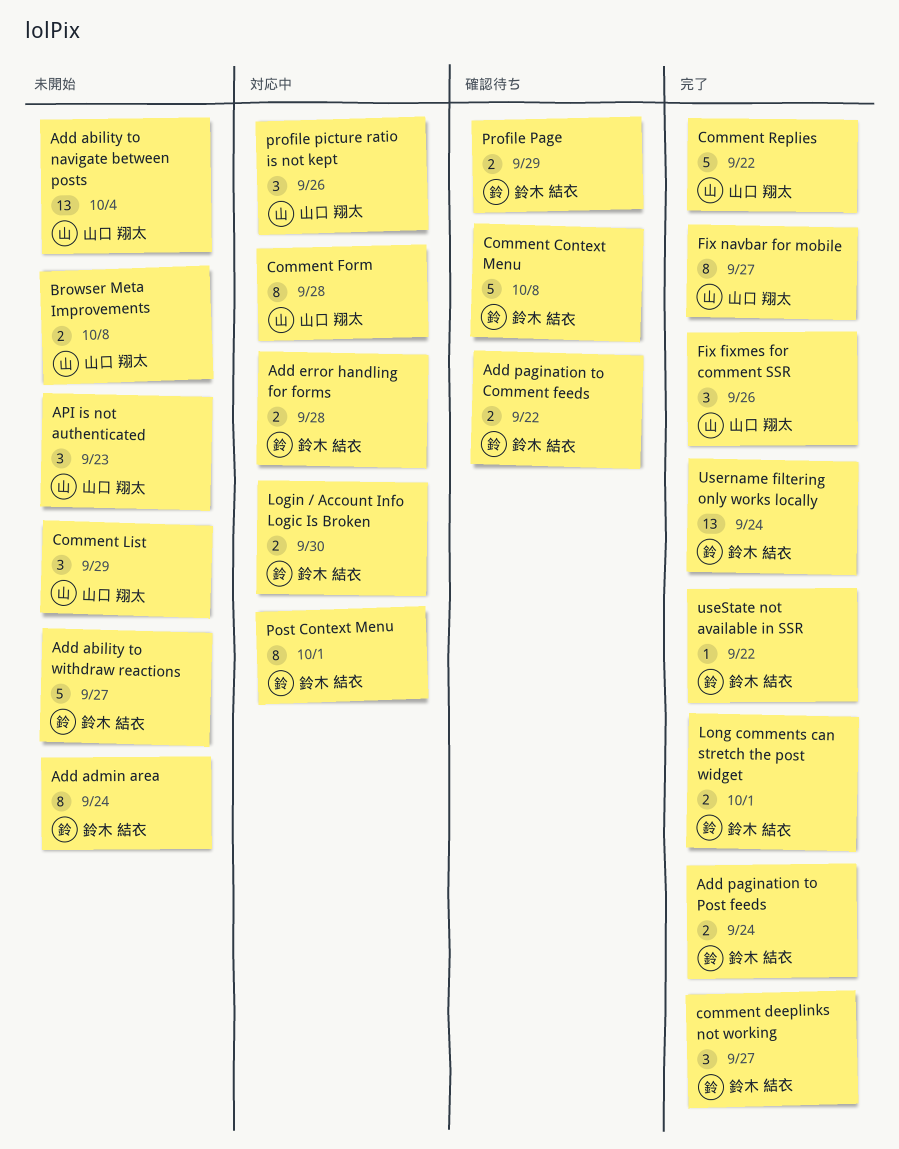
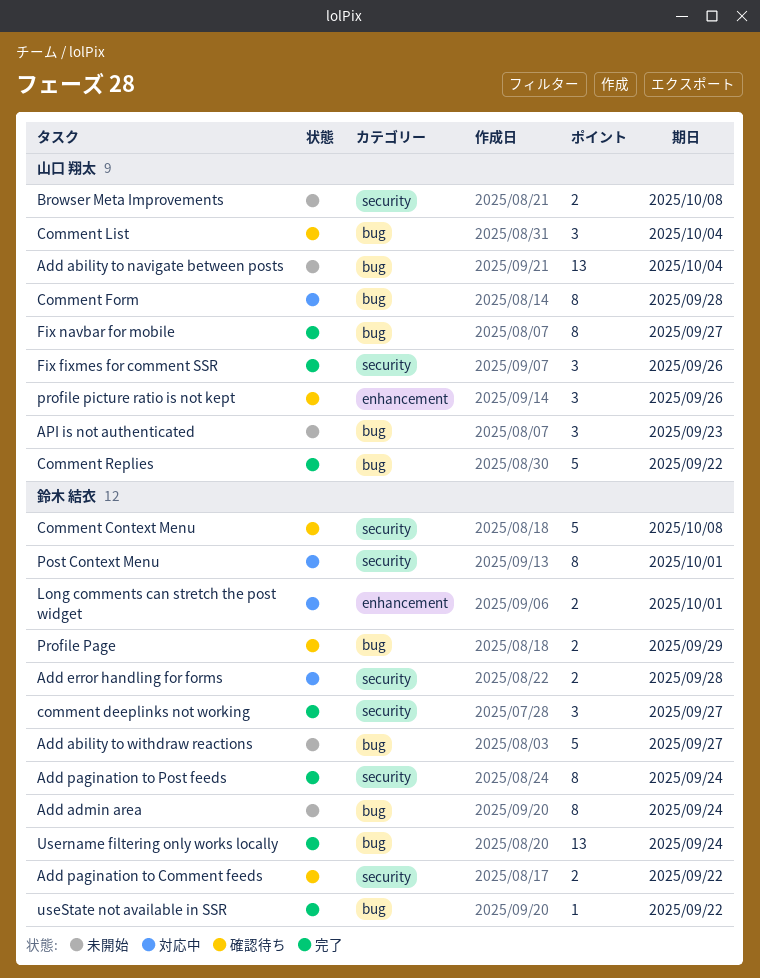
Add pagination to Post feeds, estimate: 2 -> 8
Comment List, status: 未開始 -> 確認待ち
Comment List, due: Sep 29 -> Oct 4
Login / Account Info Logic Is Broken: present -> none
Long comments can stretch the post widget, status: 完了 -> 対応中
profile picture ratio is not kept, status: 対応中 -> 確認待ち

